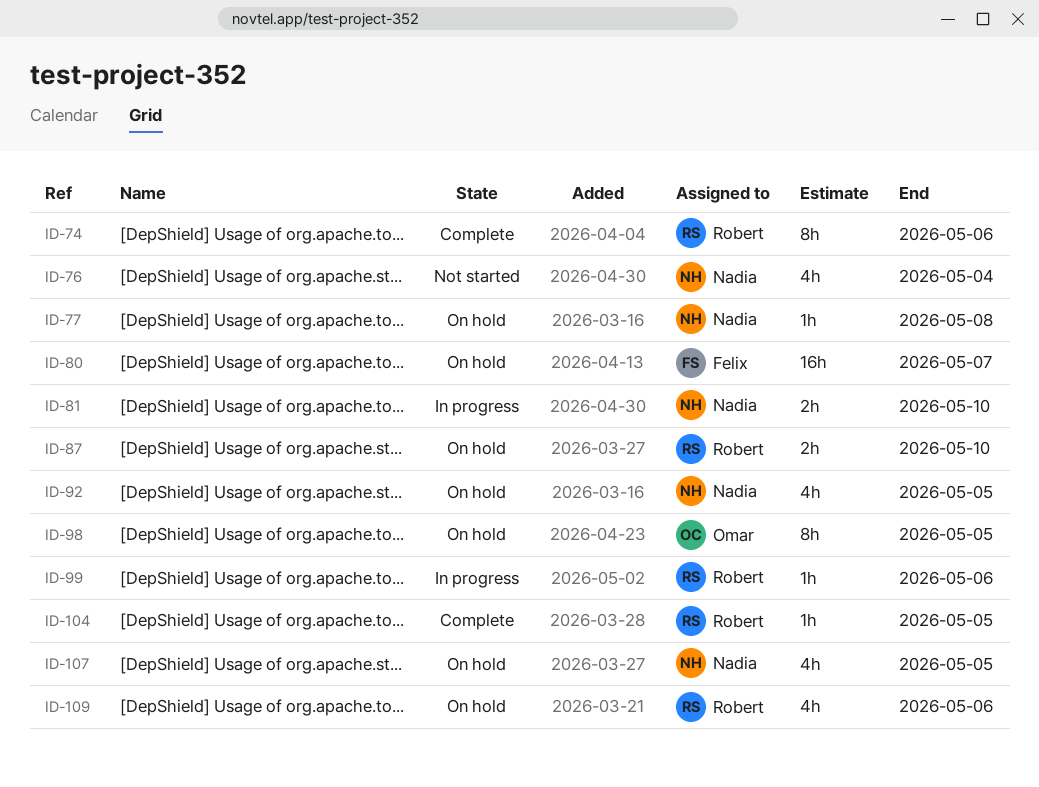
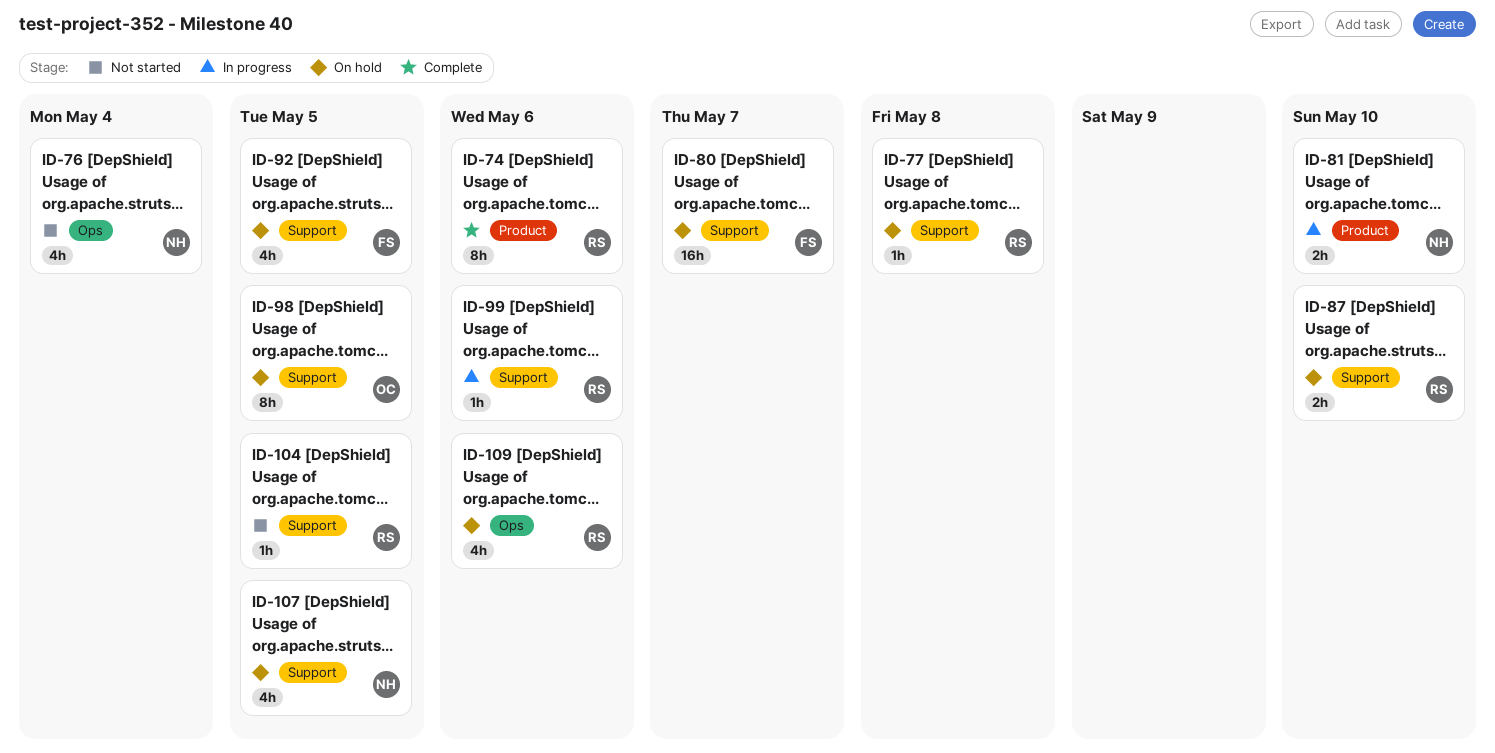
ID-77, owner: Nadia -> Robert
ID-92, owner: Nadia -> Felix
ID-104, status: Complete -> Not started

